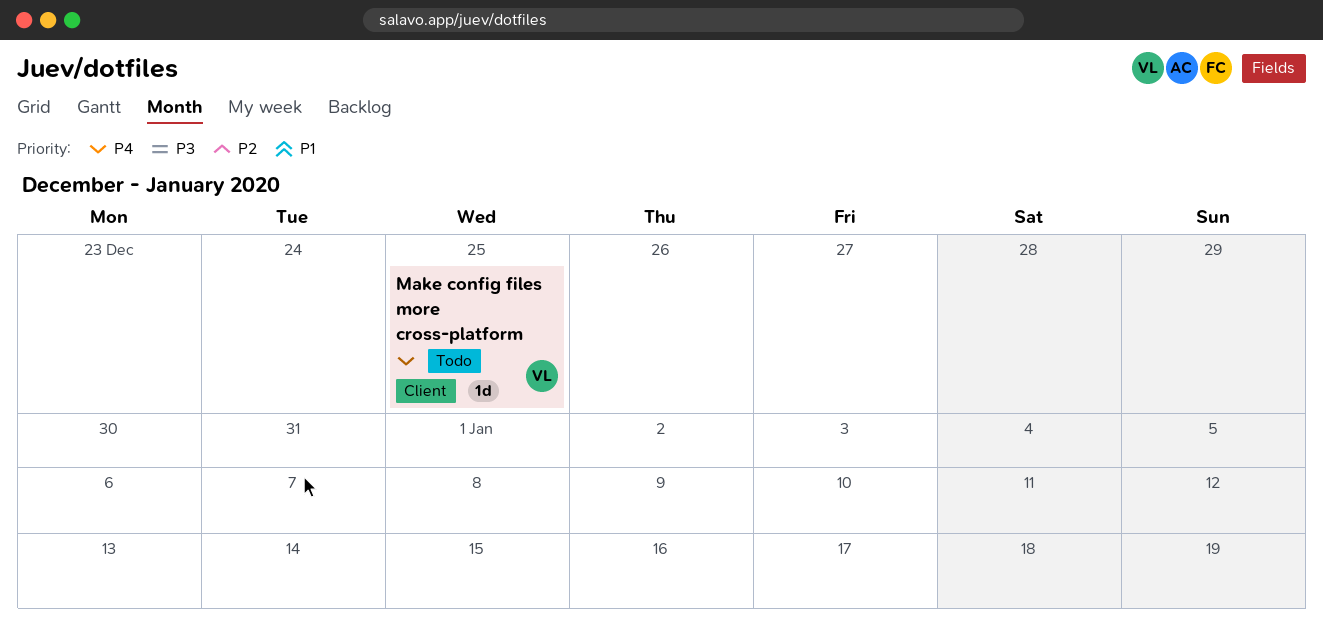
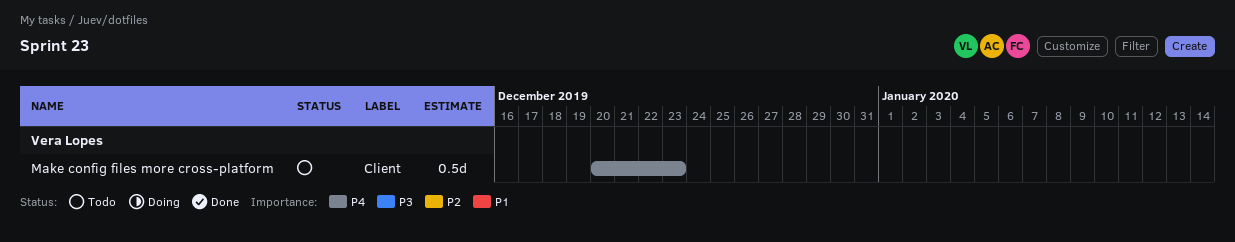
Make config files more cross-platform, estimate: 1d -> 0.5d
Make config files more cross-platform, due: Dec 25 -> Dec 23

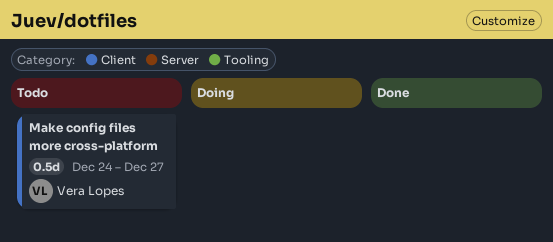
Make config files more cross-platform, start: Dec 20 -> Dec 24
Make config files more cross-platform, due: Dec 23 -> Dec 27

